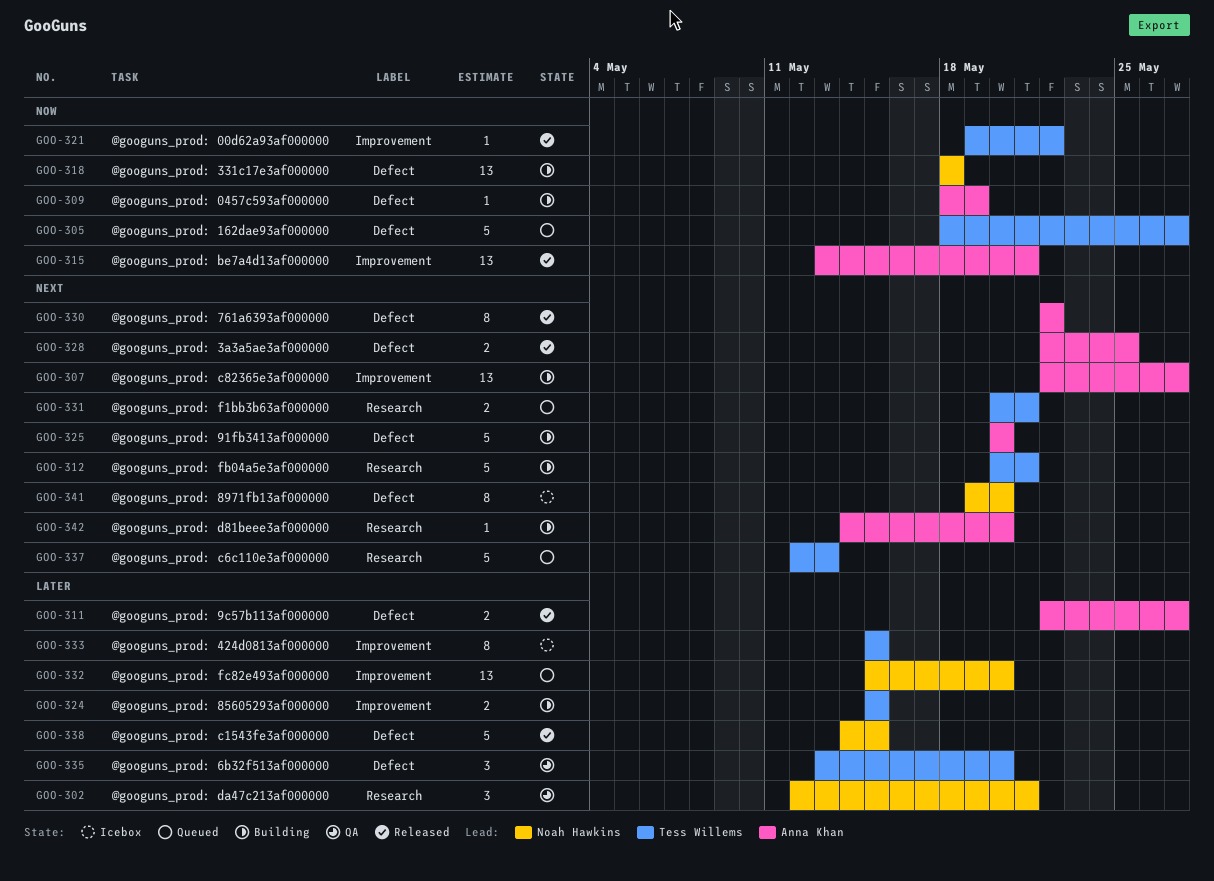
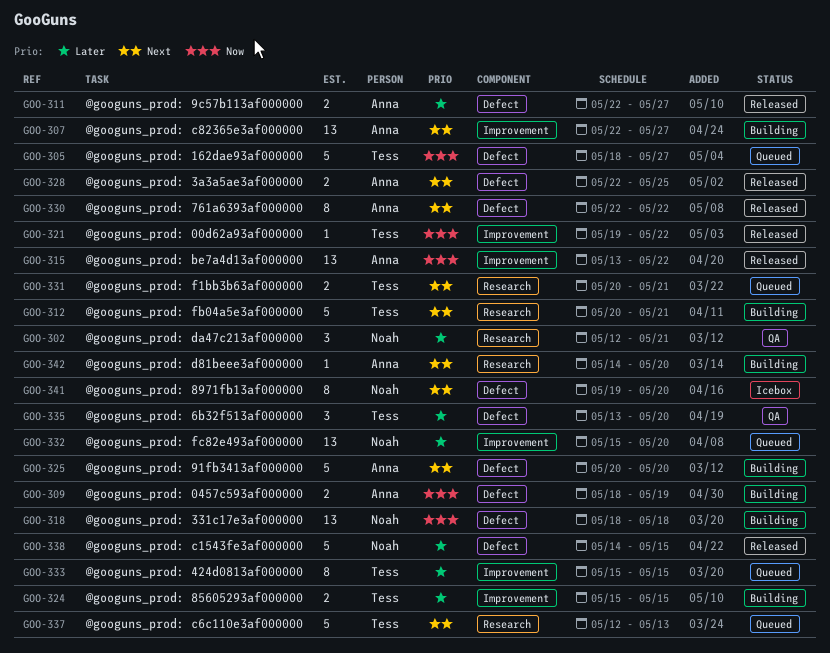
GOO-309, estimate: 1 -> 2
GOO-315, due: May 21 -> May 22
GOO-333, status: Icebox -> Queued

